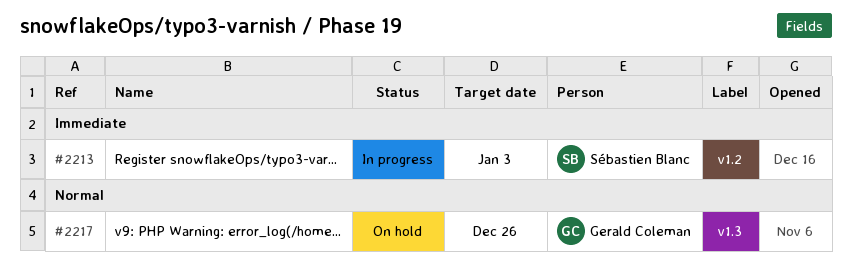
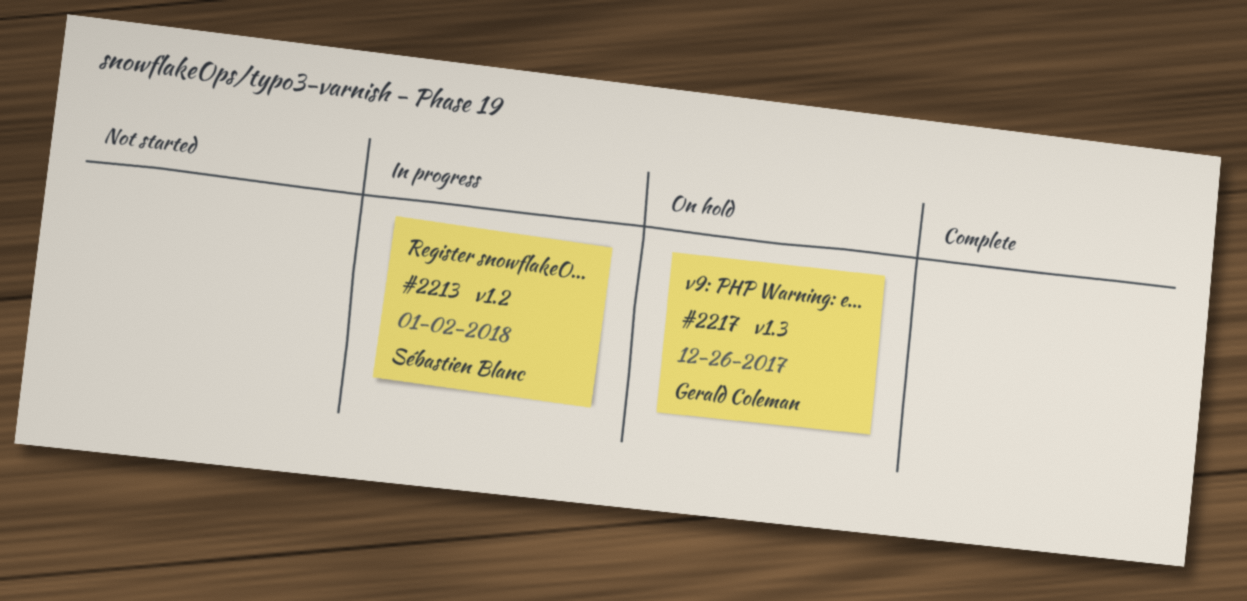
#2213, due: Jan 3 -> Jan 2

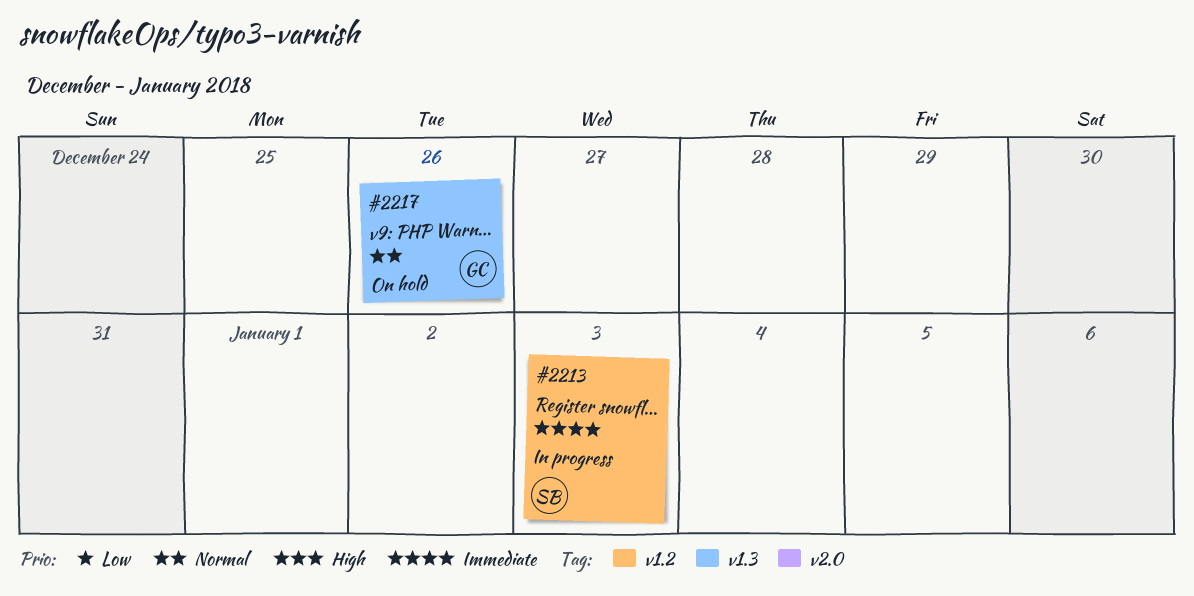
#2213, due: Jan 2 -> Jan 3

